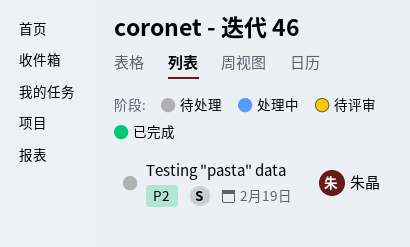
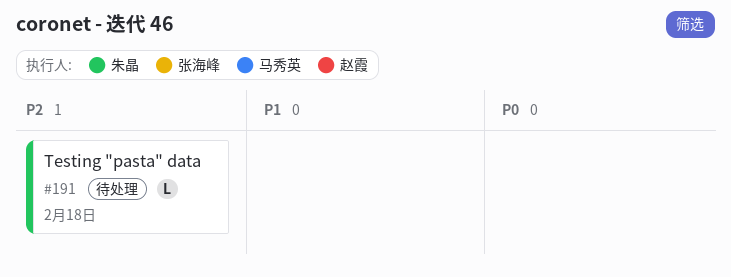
Testing "pasta" data, estimate: S -> L
Testing "pasta" data, due: Feb 19 -> Feb 18

